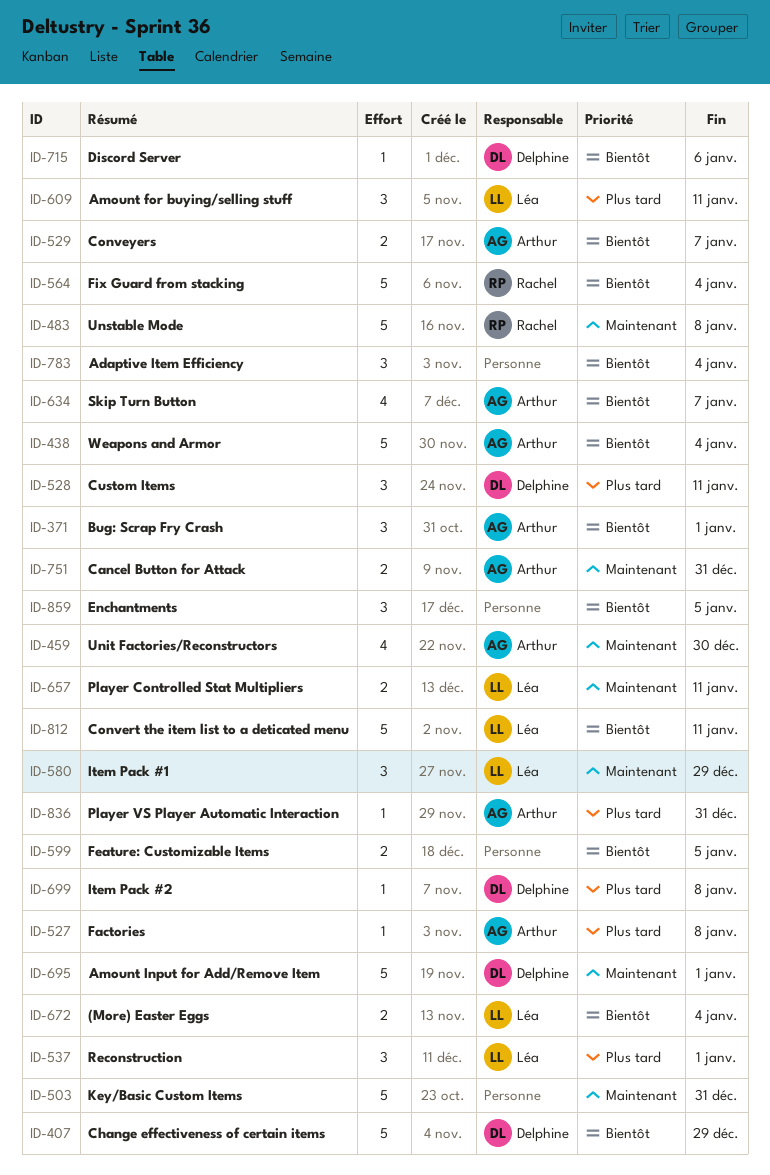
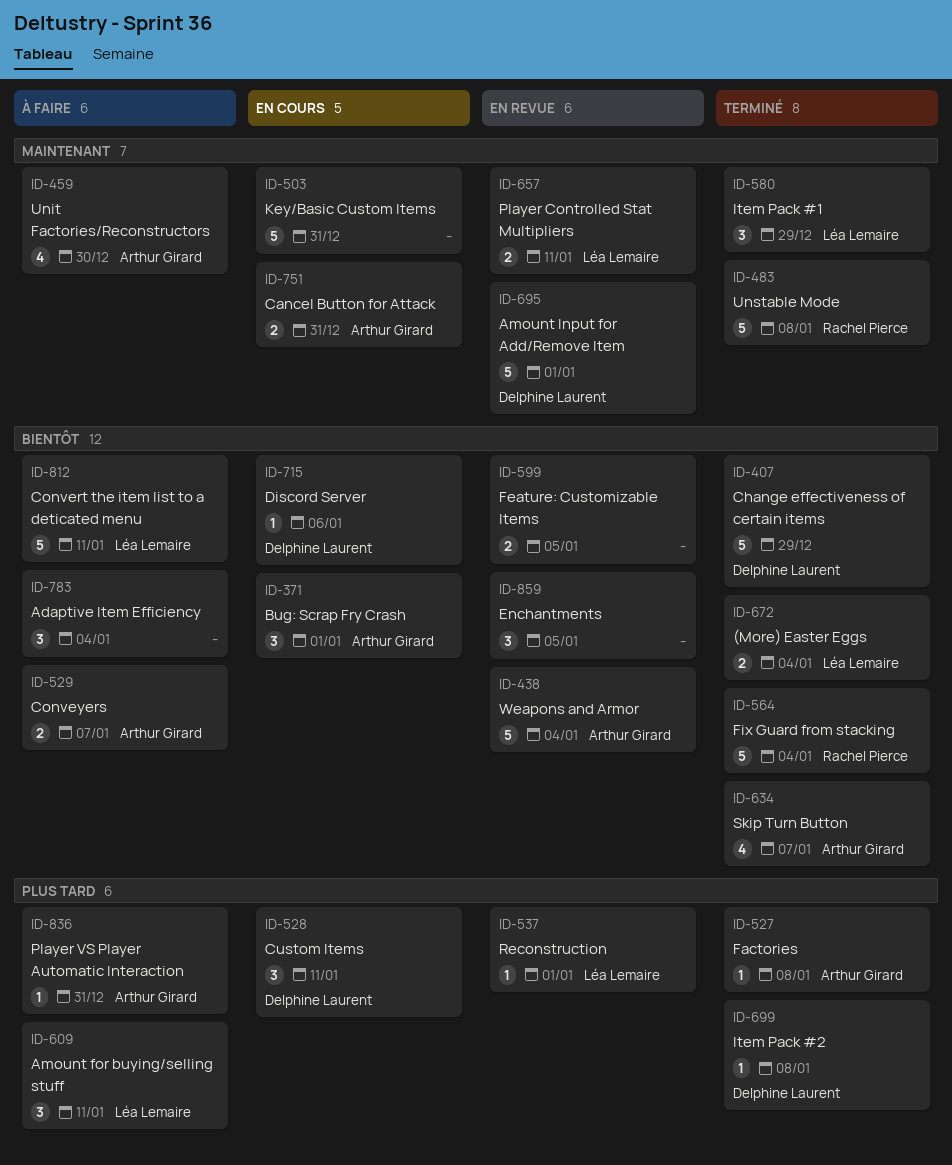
ID-537, estimate: 3 -> 1

